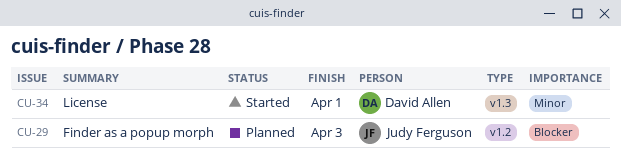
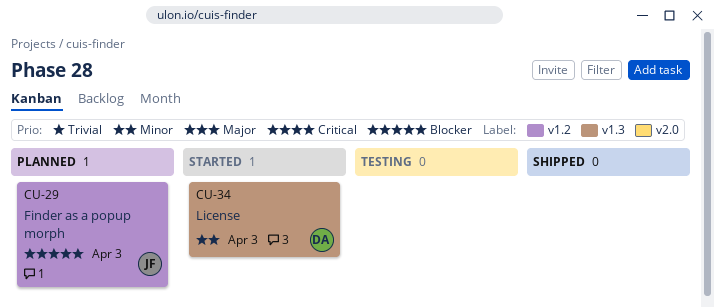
CU-34, due: Apr 1 -> Apr 3

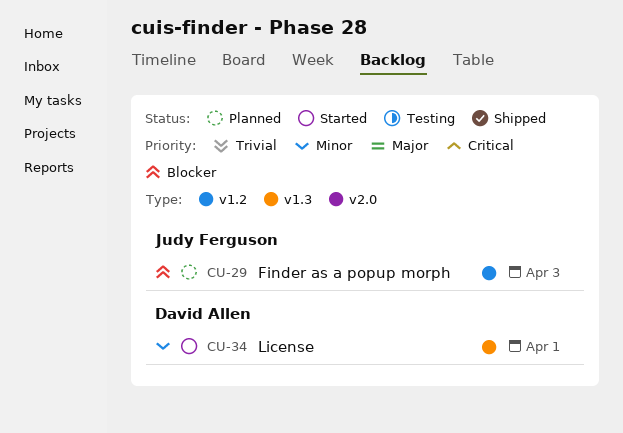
CU-34, due: Apr 3 -> Apr 1

